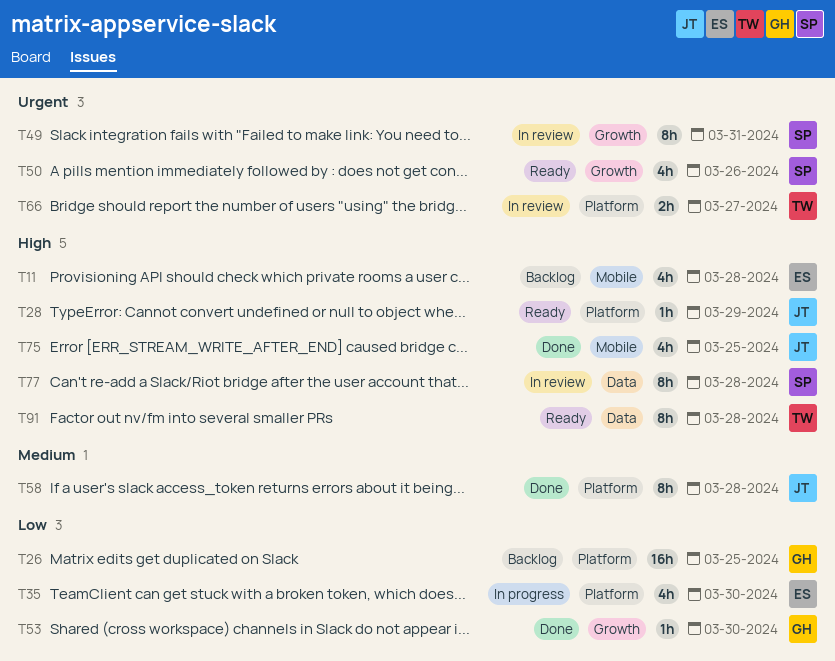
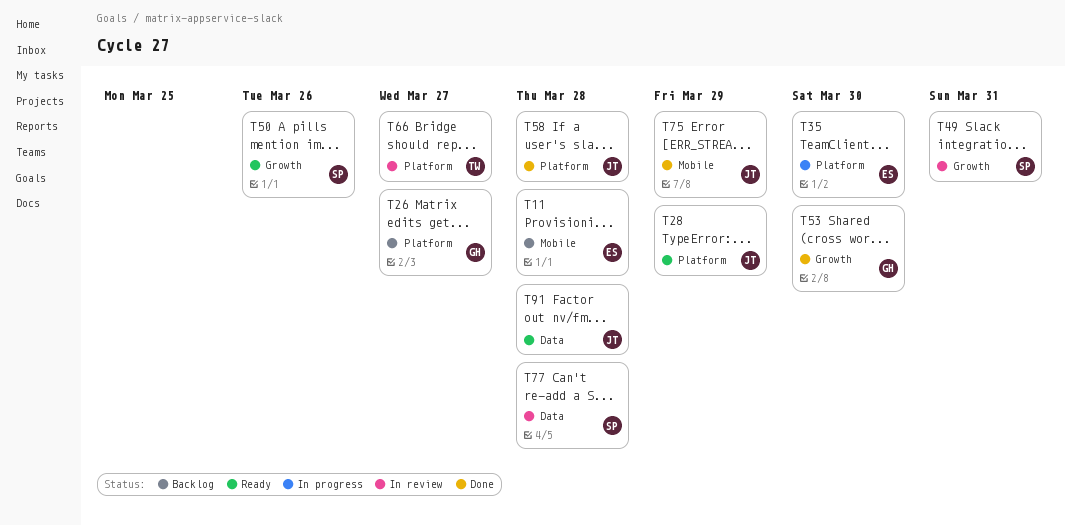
T26, due: Mar 25 -> Mar 27
T75, due: Mar 25 -> Mar 29
T91, owner: TW -> JT

